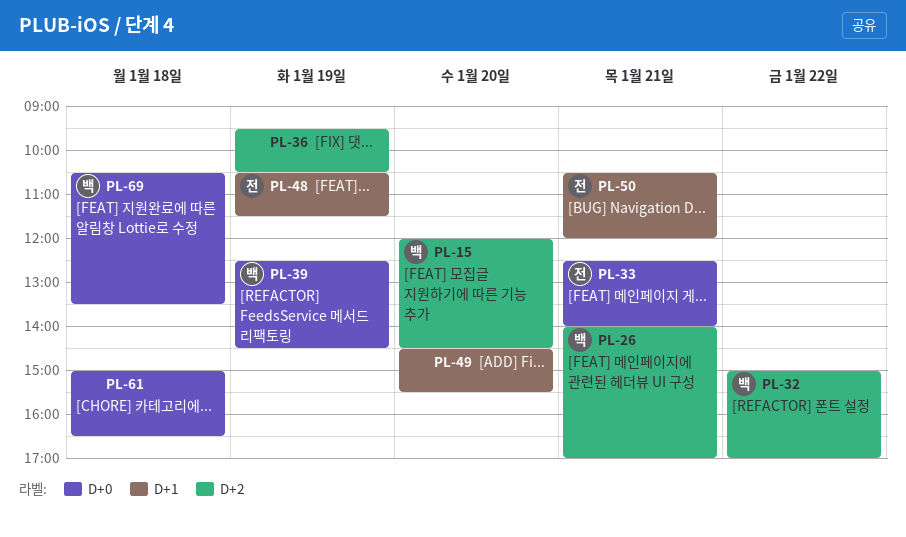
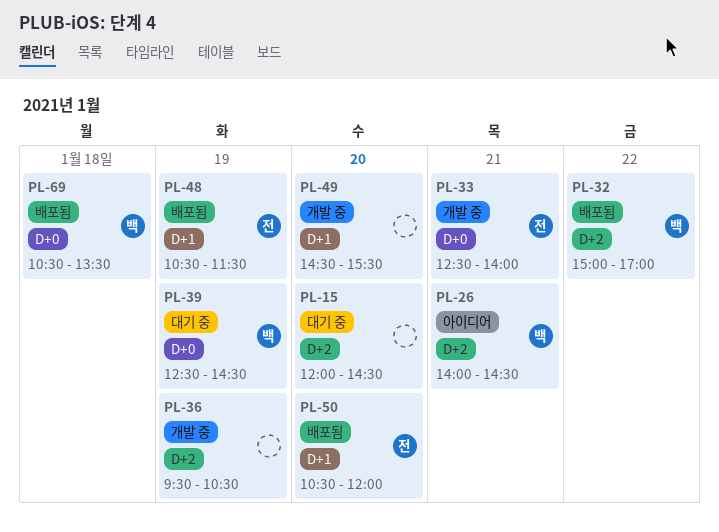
PL-15, owner: 백 -> none
PL-26, ends: 17:00 -> 14:30
PL-50, day: Jan 21 -> Jan 20
PL-61: present -> none

